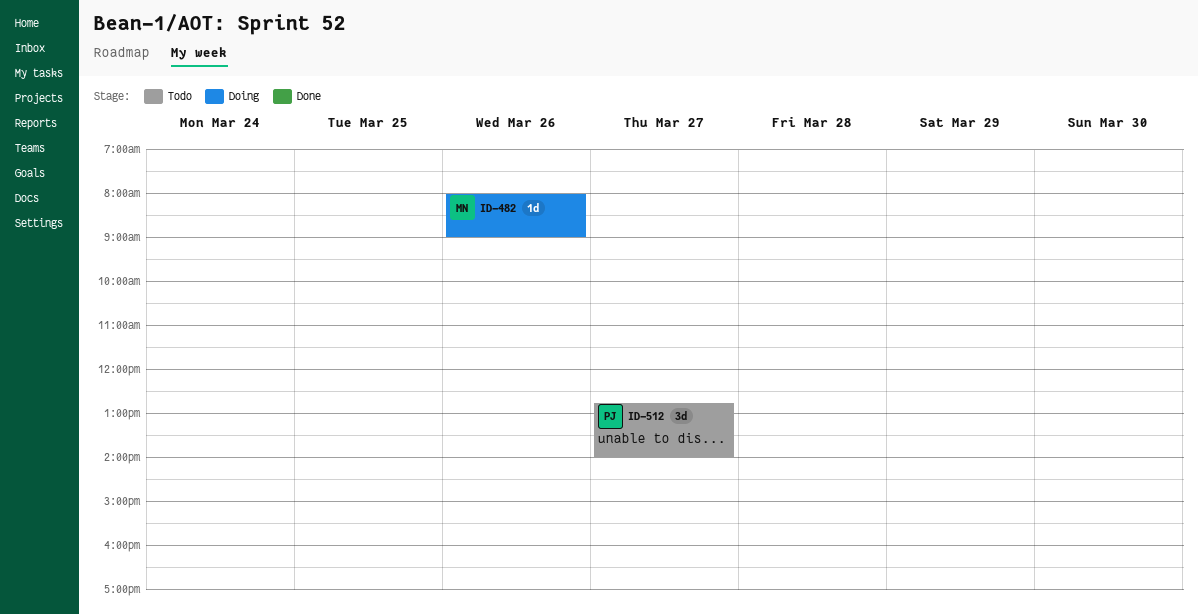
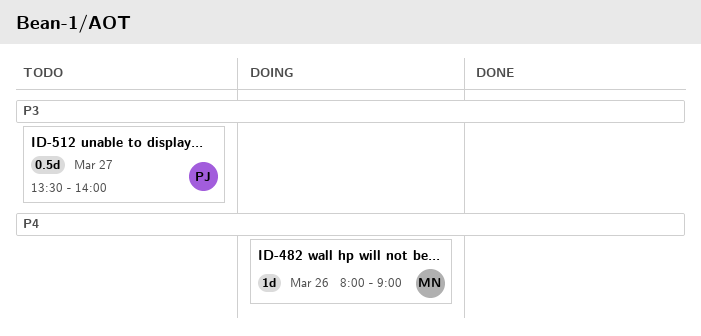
ID-512, estimate: 3d -> 0.5d
ID-512, begins: 12:45 -> 13:30

